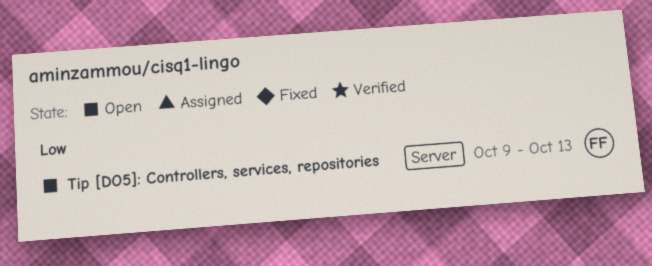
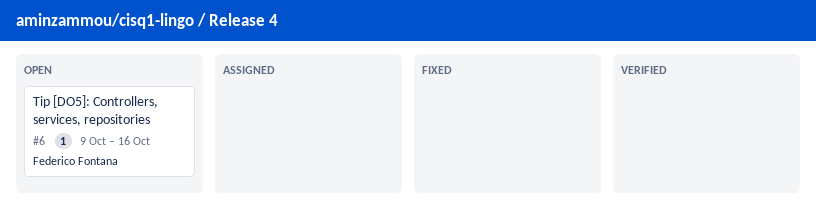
Tip [DO5]: Controllers, services, repositories, due: Oct 13 -> Oct 16

